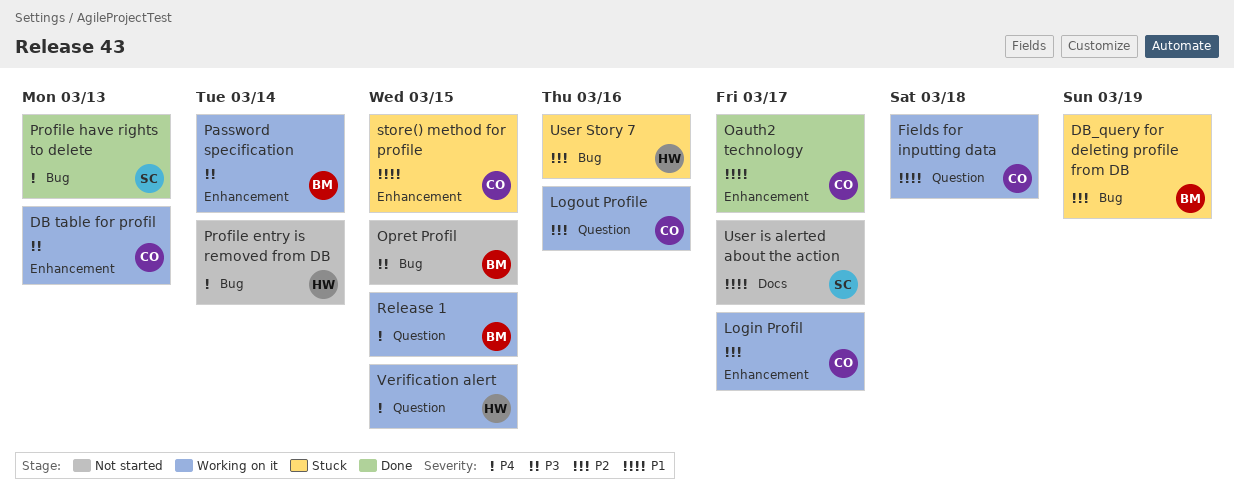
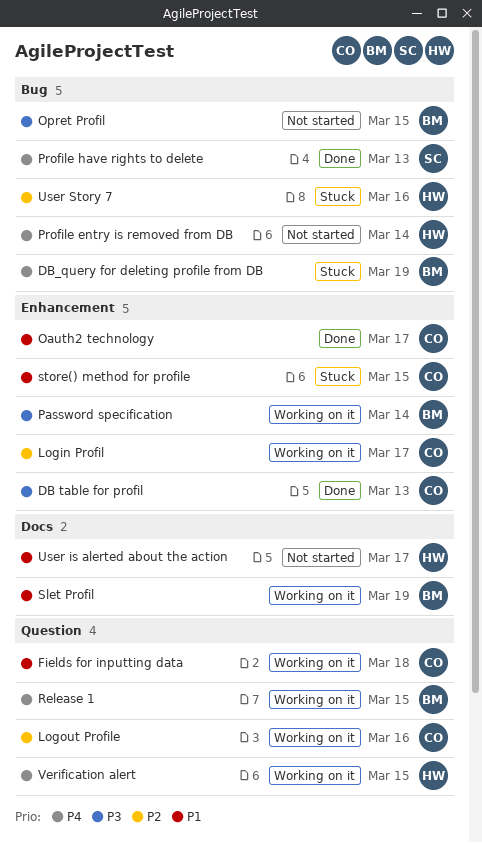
DB table for profil, status: Working on it -> Done
DB_query for deleting profile from DB, priority: P2 -> P4
Slet Profil: none -> present
User is alerted about the action, owner: SC -> HW

